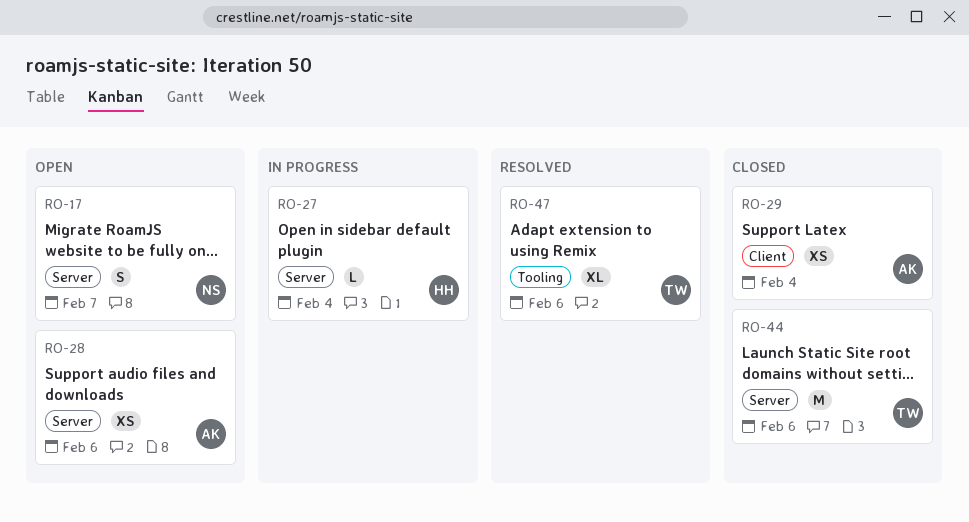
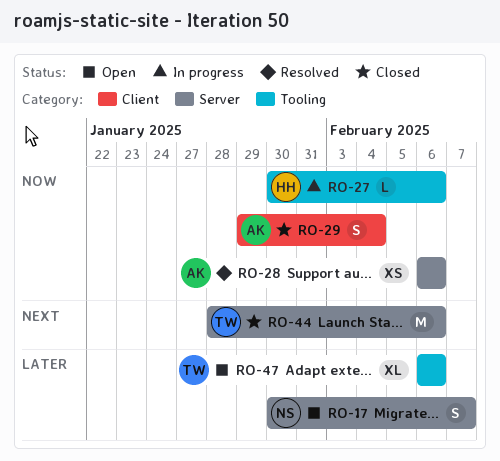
RO-27, label: Server -> Tooling
RO-27, due: Feb 4 -> Feb 6
RO-28, status: Open -> Resolved
RO-29, estimate: XS -> S
RO-47, status: Resolved -> Open

